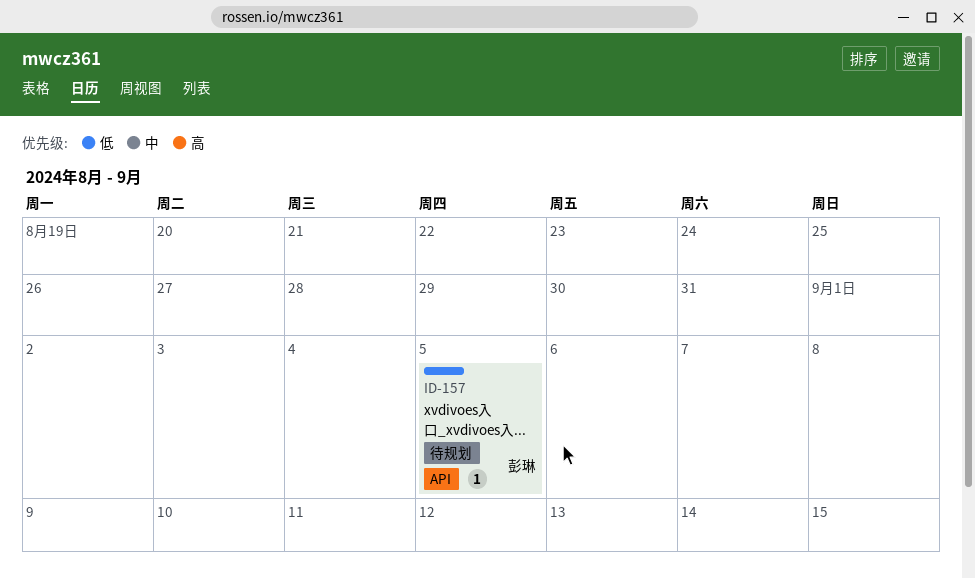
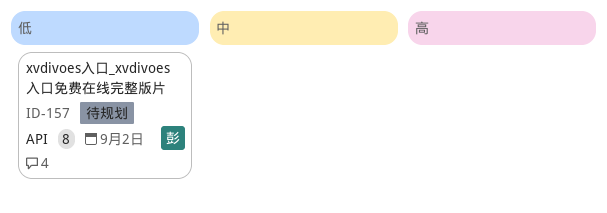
ID-157, estimate: 1 -> 8
ID-157, due: Sep 5 -> Sep 2

